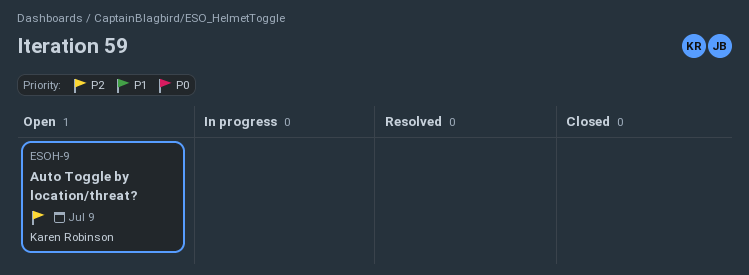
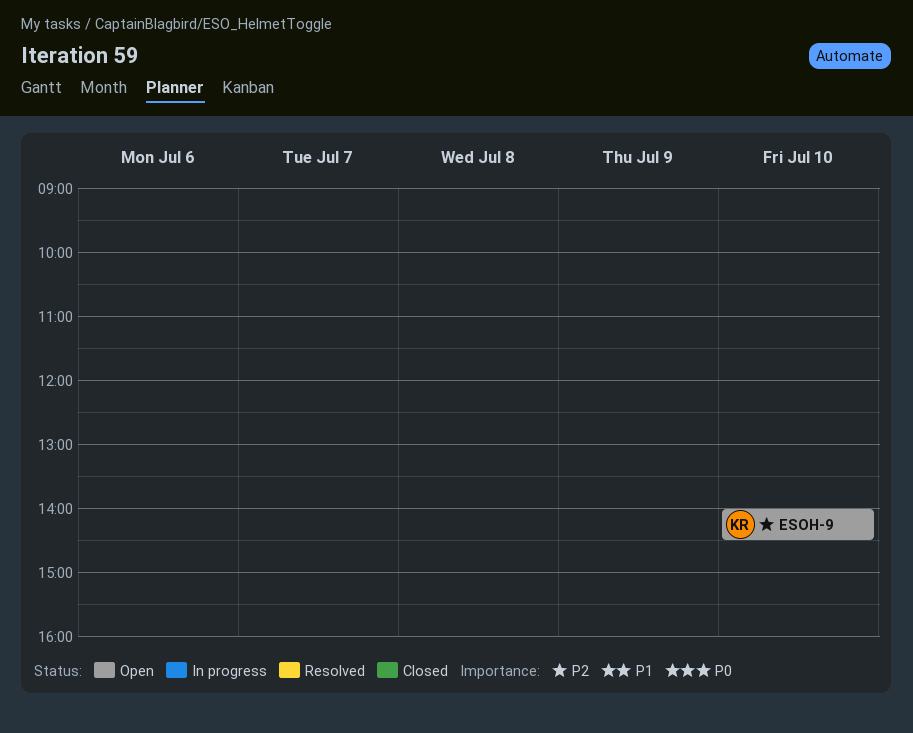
ESOH-9, day: Jul 9 -> Jul 10

